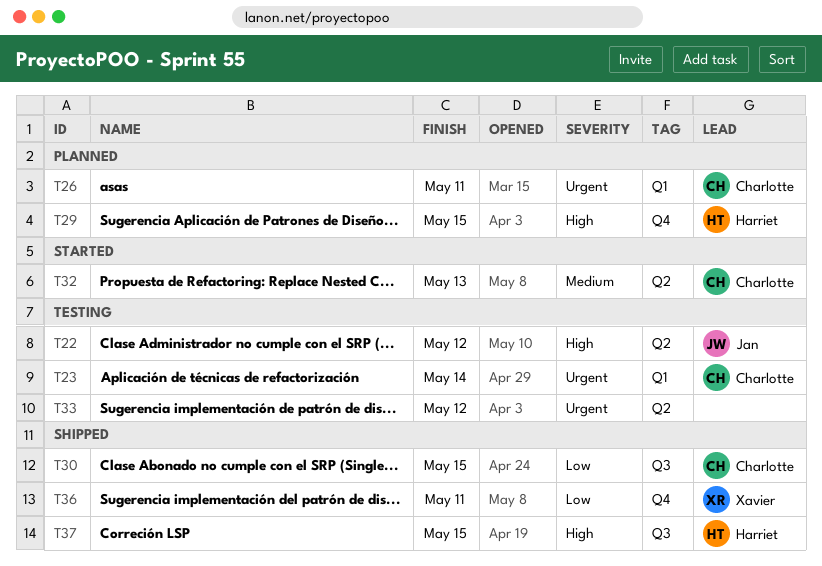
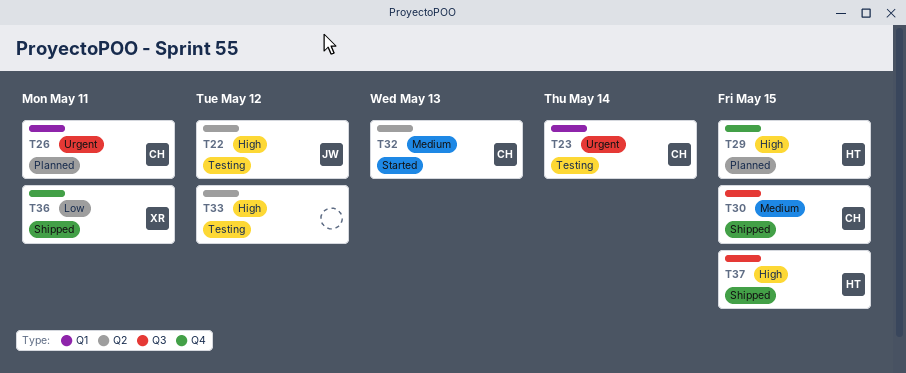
T30, priority: Low -> Medium
T33, priority: Urgent -> High

